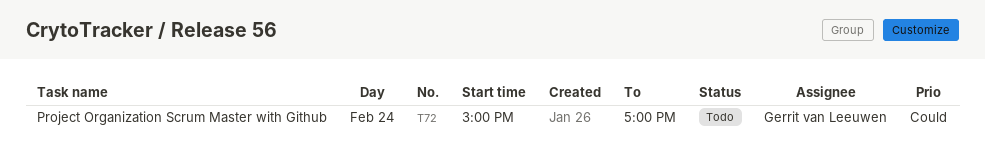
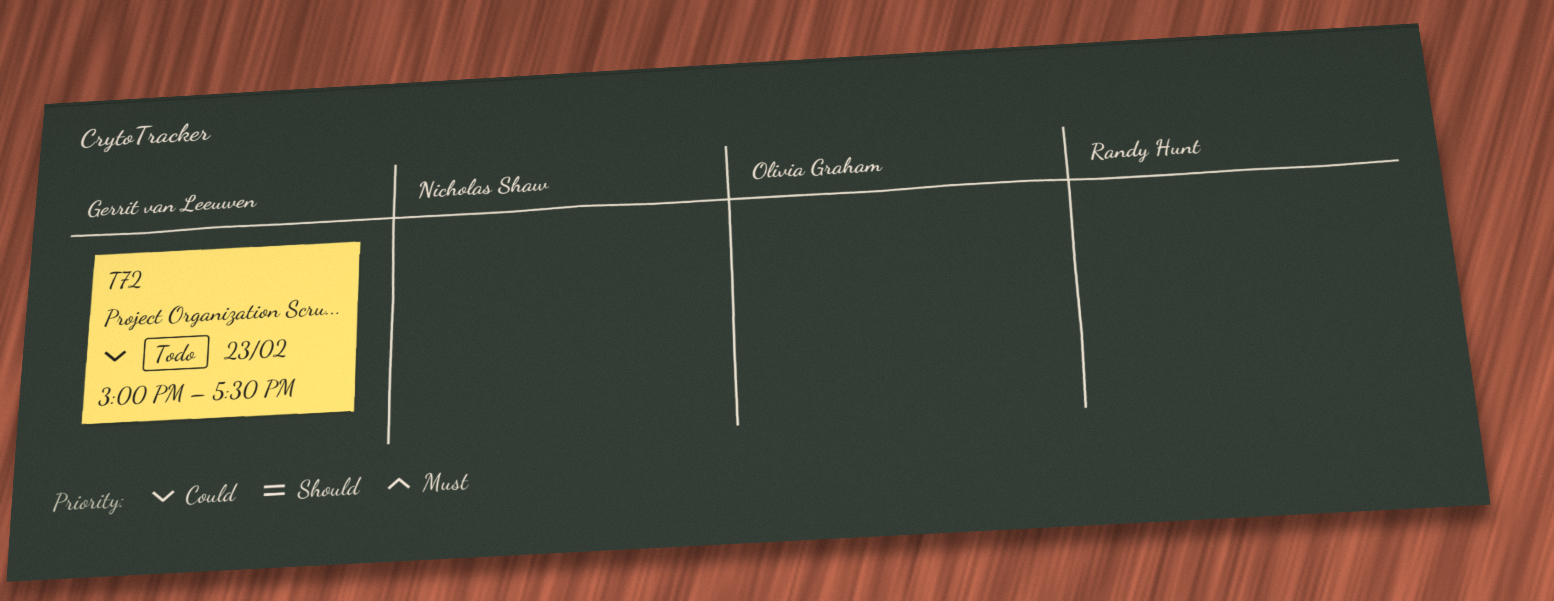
T72, day: Feb 24 -> Feb 23
T72, ends: 17:00 -> 17:30

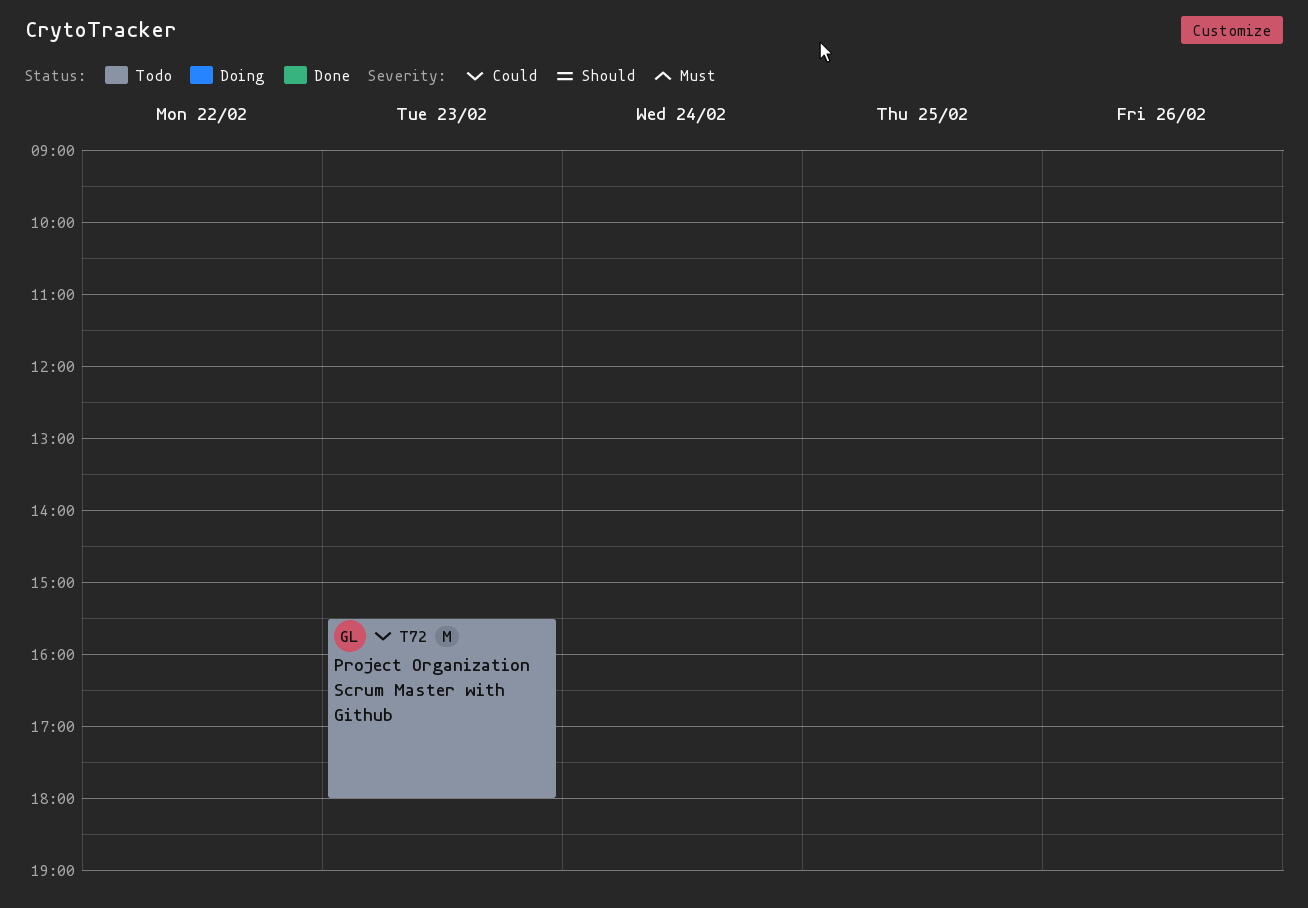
T72, begins: 15:00 -> 15:30
T72, ends: 17:30 -> 18:00

